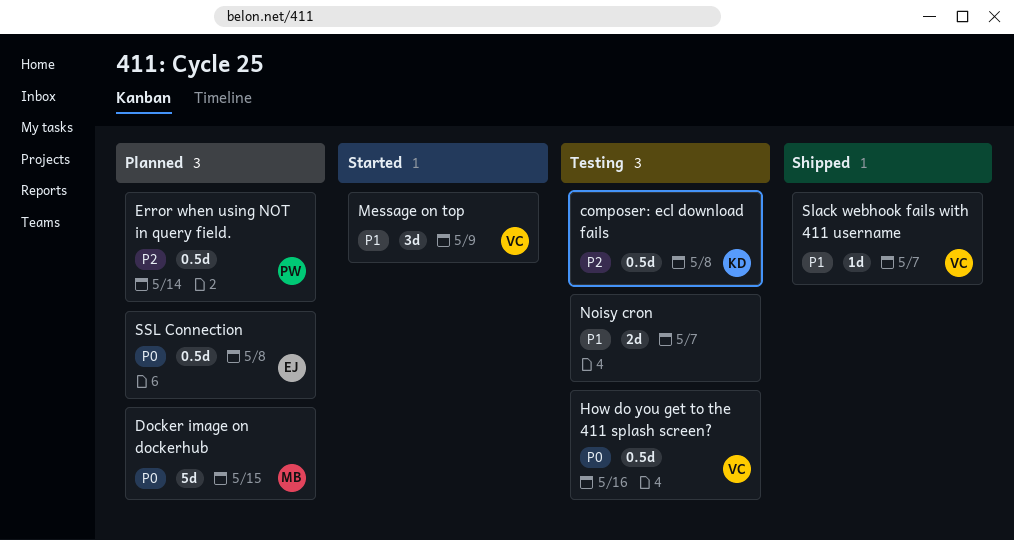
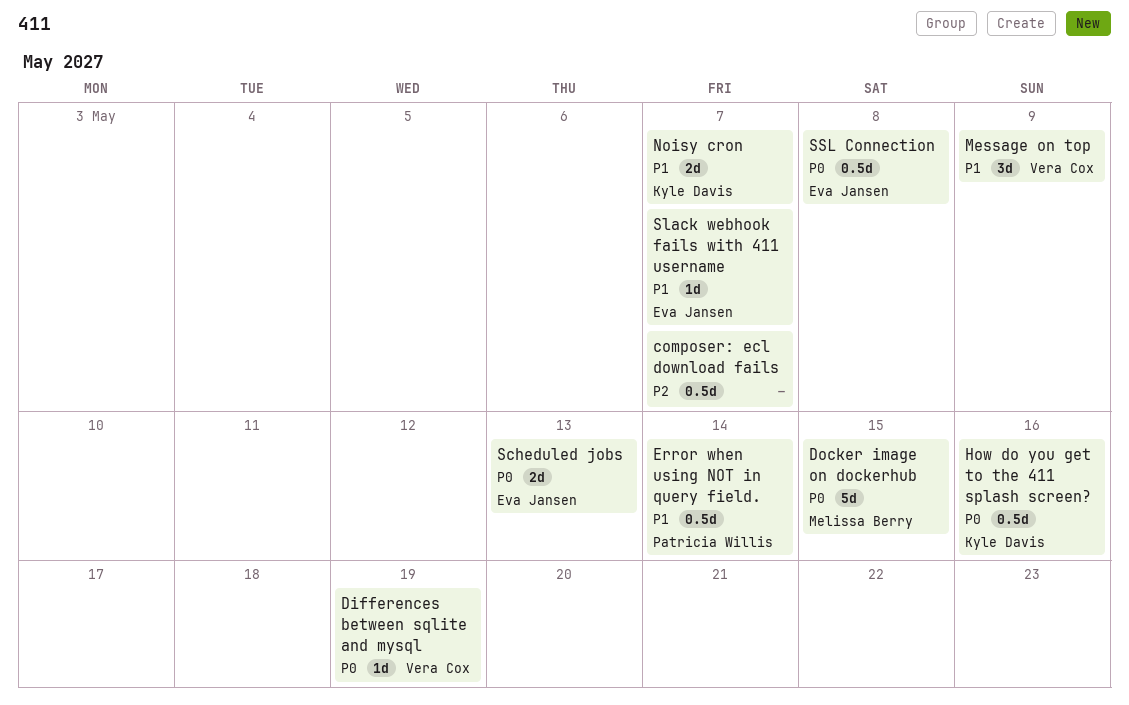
composer: ecl download fails, owner: Kyle Davis -> none
composer: ecl download fails, due: May 8 -> May 7
Differences between sqlite and mysql: none -> present
Error when using NOT in query field., priority: P2 -> P1
How do you get to the 411 splash screen?, owner: Vera Cox -> Kyle Davis
Noisy cron, owner: none -> Kyle Davis
Scheduled jobs: none -> present
Slack webhook fails with 411 username, owner: Vera Cox -> Eva Jansen

